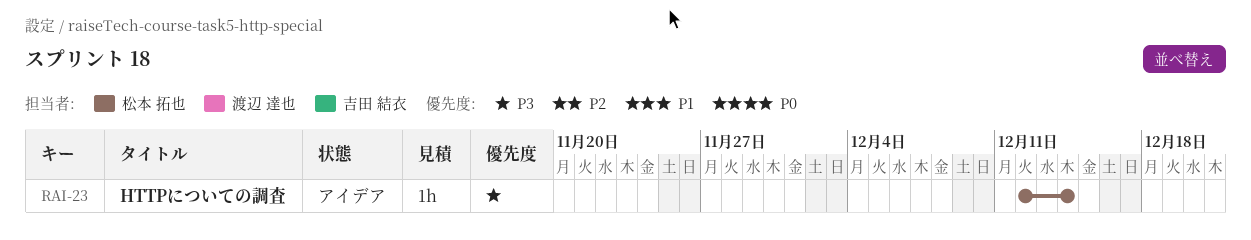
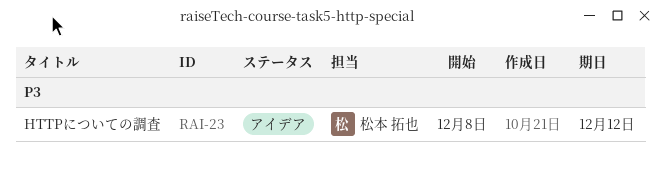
RAI-23, start: Dec 12 -> Dec 8
RAI-23, due: Dec 14 -> Dec 12

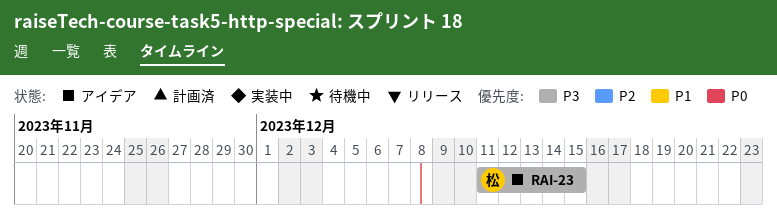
RAI-23, start: Dec 8 -> Dec 11
RAI-23, due: Dec 12 -> Dec 15

